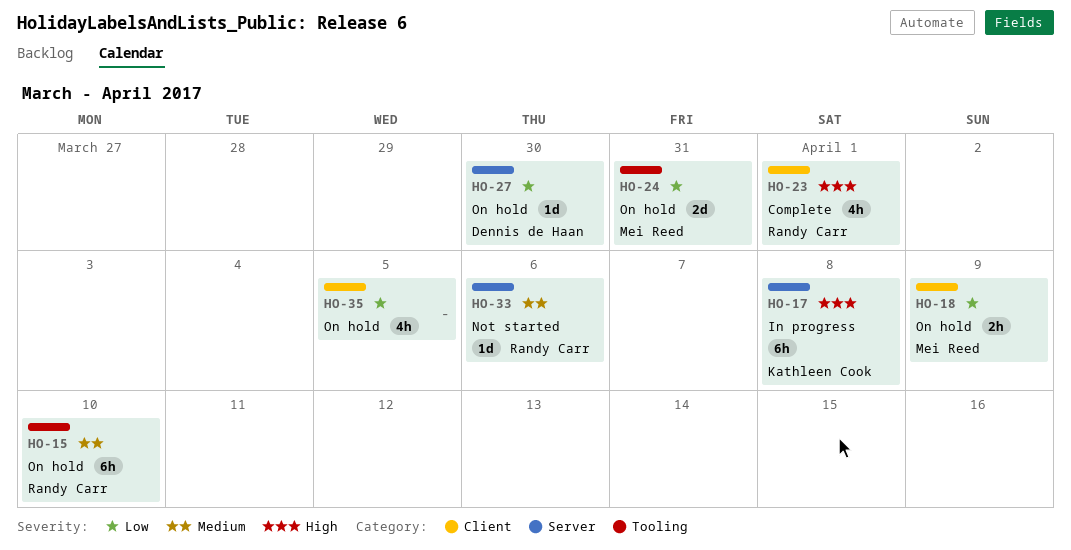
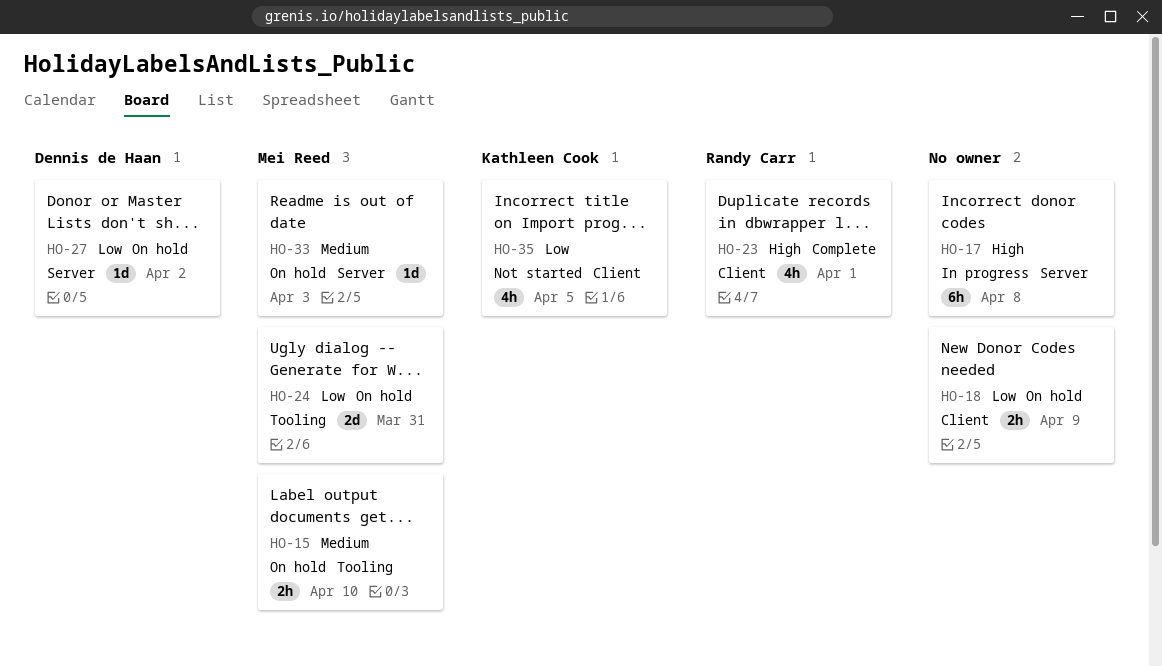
HO-15, owner: Randy Carr -> Mei Reed
HO-15, estimate: 6h -> 2h
HO-17, owner: Kathleen Cook -> none
HO-18, owner: Mei Reed -> none
HO-27, due: Mar 30 -> Apr 2
HO-33, status: Not started -> On hold
HO-33, owner: Randy Carr -> Mei Reed
HO-33, due: Apr 6 -> Apr 3
HO-35, status: On hold -> Not started
HO-35, owner: none -> Kathleen Cook

